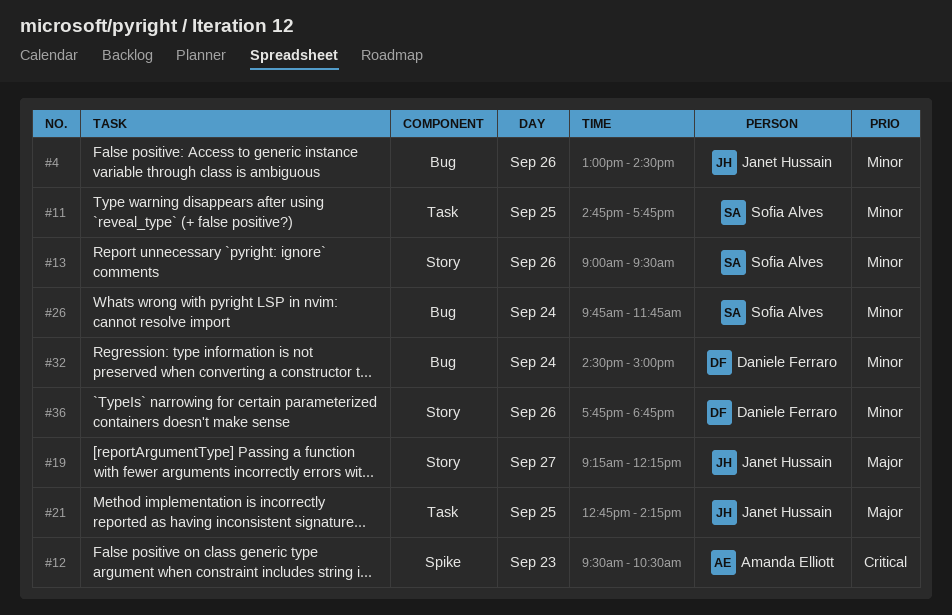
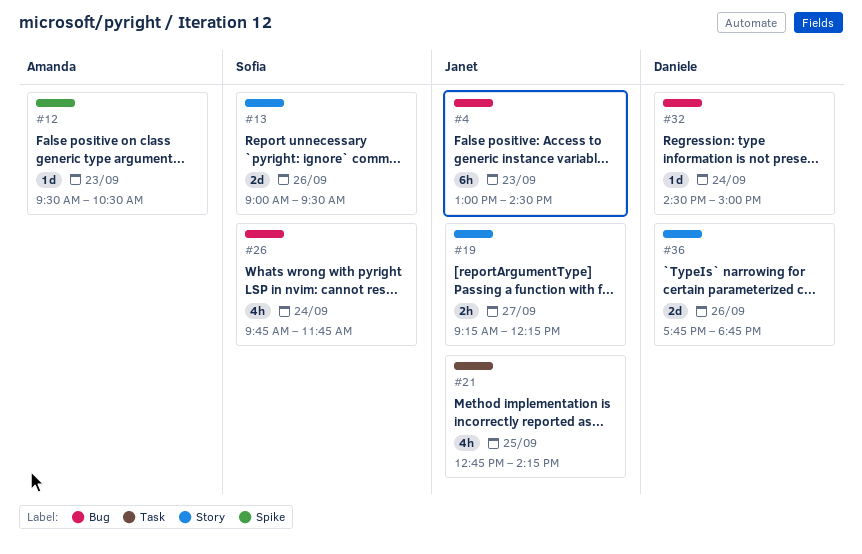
#4, day: Sep 26 -> Sep 23
#11: present -> none

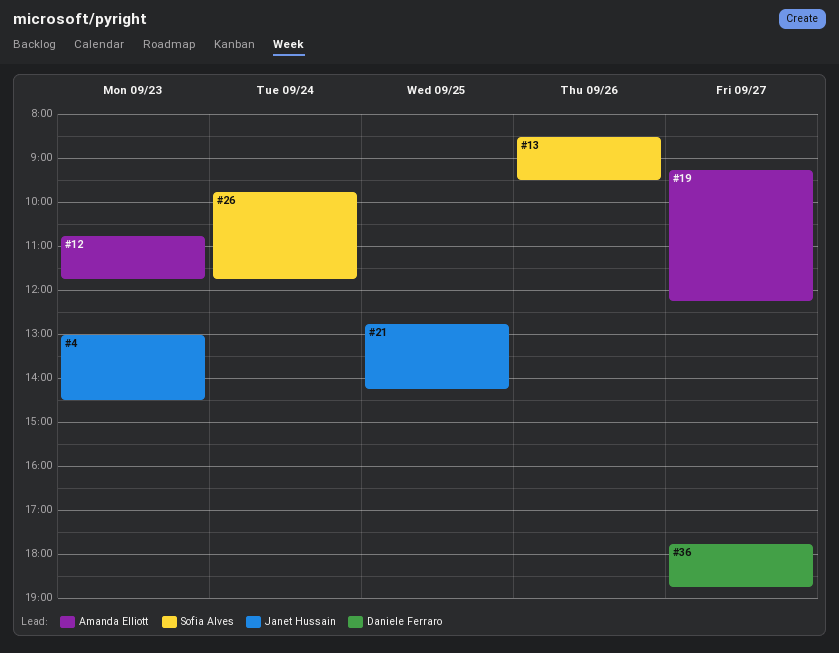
#12, begins: 09:30 -> 10:45
#12, ends: 10:30 -> 11:45
#13, begins: 09:00 -> 08:30
#19, owner: Janet Hussain -> Amanda Elliott
#32: present -> none
#36, day: Sep 26 -> Sep 27

